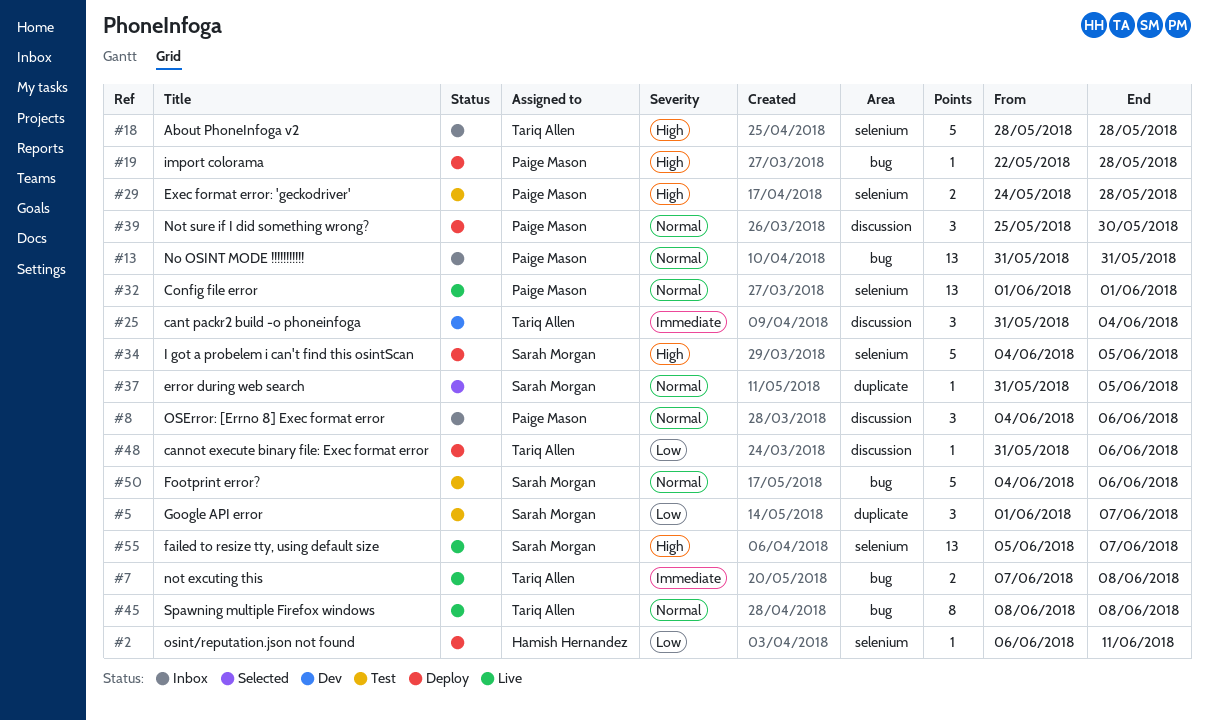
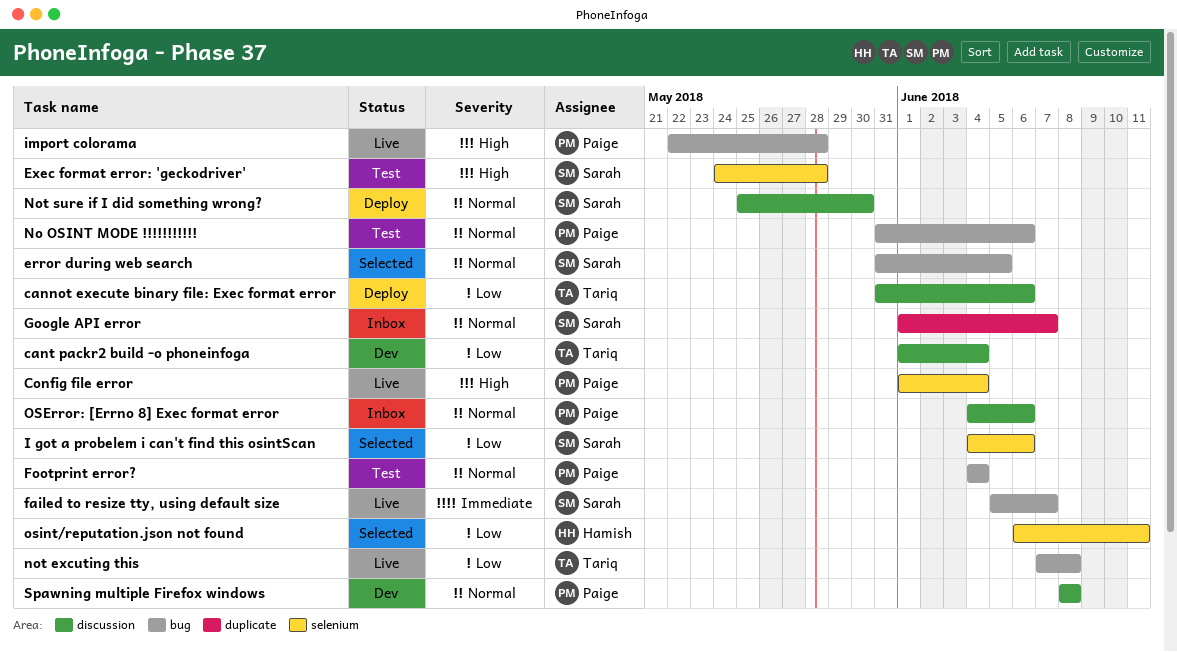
About PhoneInfoga v2: present -> none
cant packr2 build -o phoneinfoga, priority: Immediate -> Low
cant packr2 build -o phoneinfoga, start: May 31 -> Jun 1
Config file error, priority: Normal -> High
Config file error, due: Jun 1 -> Jun 4
error during web search, label: duplicate -> bug
Exec format error: 'geckodriver', owner: Paige Mason -> Sarah Morgan
failed to resize tty, using default size, priority: High -> Immediate
failed to resize tty, using default size, label: selenium -> bug
Footprint error?, owner: Sarah Morgan -> Paige Mason
Footprint error?, due: Jun 6 -> Jun 4
Google API error, status: Test -> Inbox
Google API error, priority: Low -> Normal
I got a probelem i can't find this osintScan, status: Deploy -> Selected
I got a probelem i can't find this osintScan, priority: High -> Low
I got a probelem i can't find this osintScan, due: Jun 5 -> Jun 6
import colorama, status: Deploy -> Live
No OSINT MODE !!!!!!!!!!!, status: Inbox -> Test
No OSINT MODE !!!!!!!!!!!, due: May 31 -> Jun 6
not excuting this, priority: Immediate -> Low
Not sure if I did something wrong?, owner: Paige Mason -> Sarah Morgan
osint/reputation.json not found, status: Deploy -> Selected
Spawning multiple Firefox windows, status: Live -> Dev
Spawning multiple Firefox windows, owner: Tariq Allen -> Paige Mason
Spawning multiple Firefox windows, label: bug -> discussion

